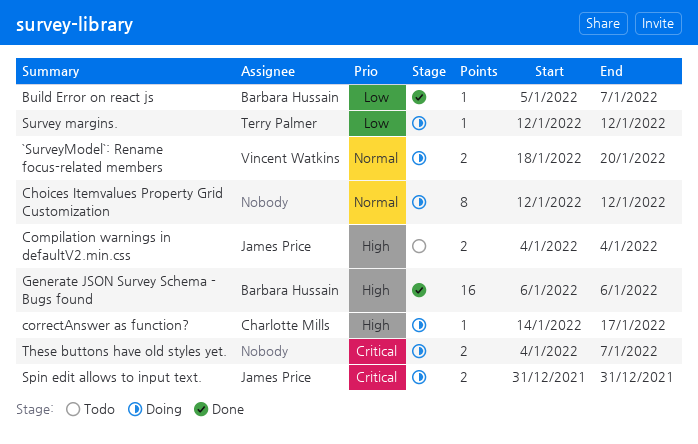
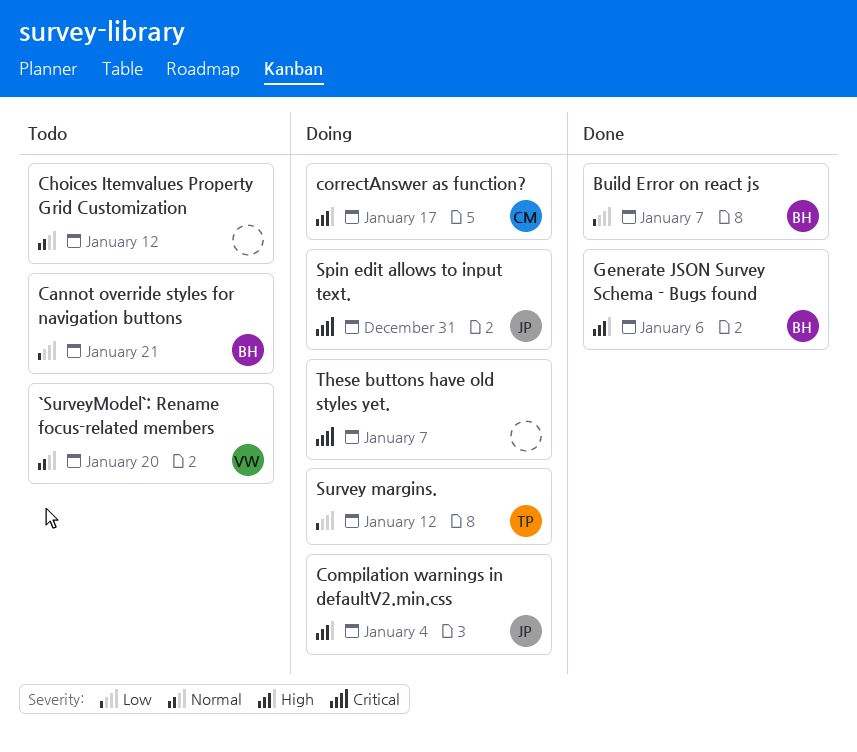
`SurveyModel`: Rename focus-related members, status: Doing -> Todo
Cannot override styles for navigation buttons: none -> present
Choices Itemvalues Property Grid Customization, status: Doing -> Todo
Compilation warnings in defaultV2.min.css, status: Todo -> Doing

